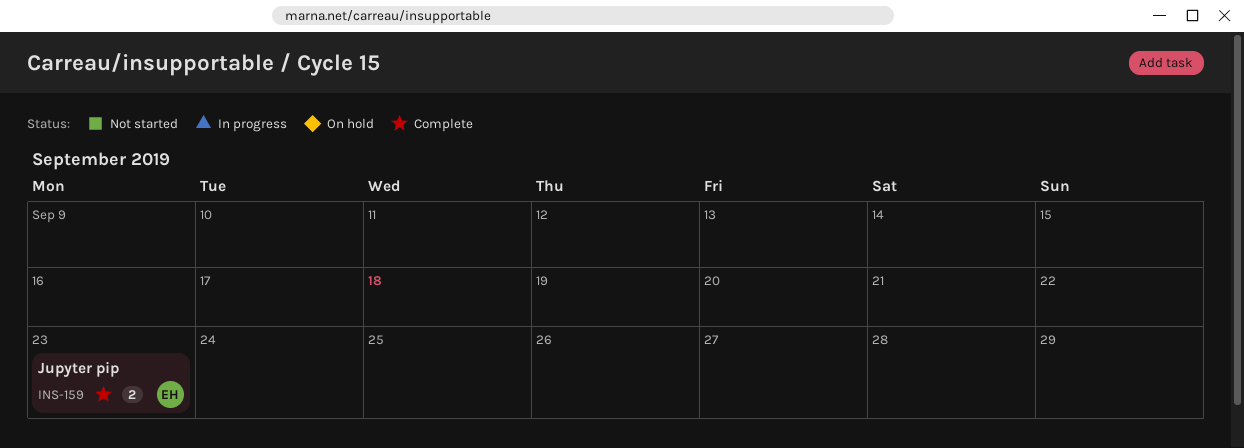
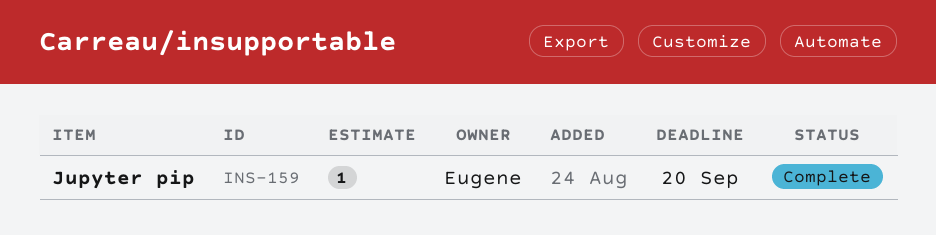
INS-159, estimate: 2 -> 1
INS-159, due: Sep 23 -> Sep 20

